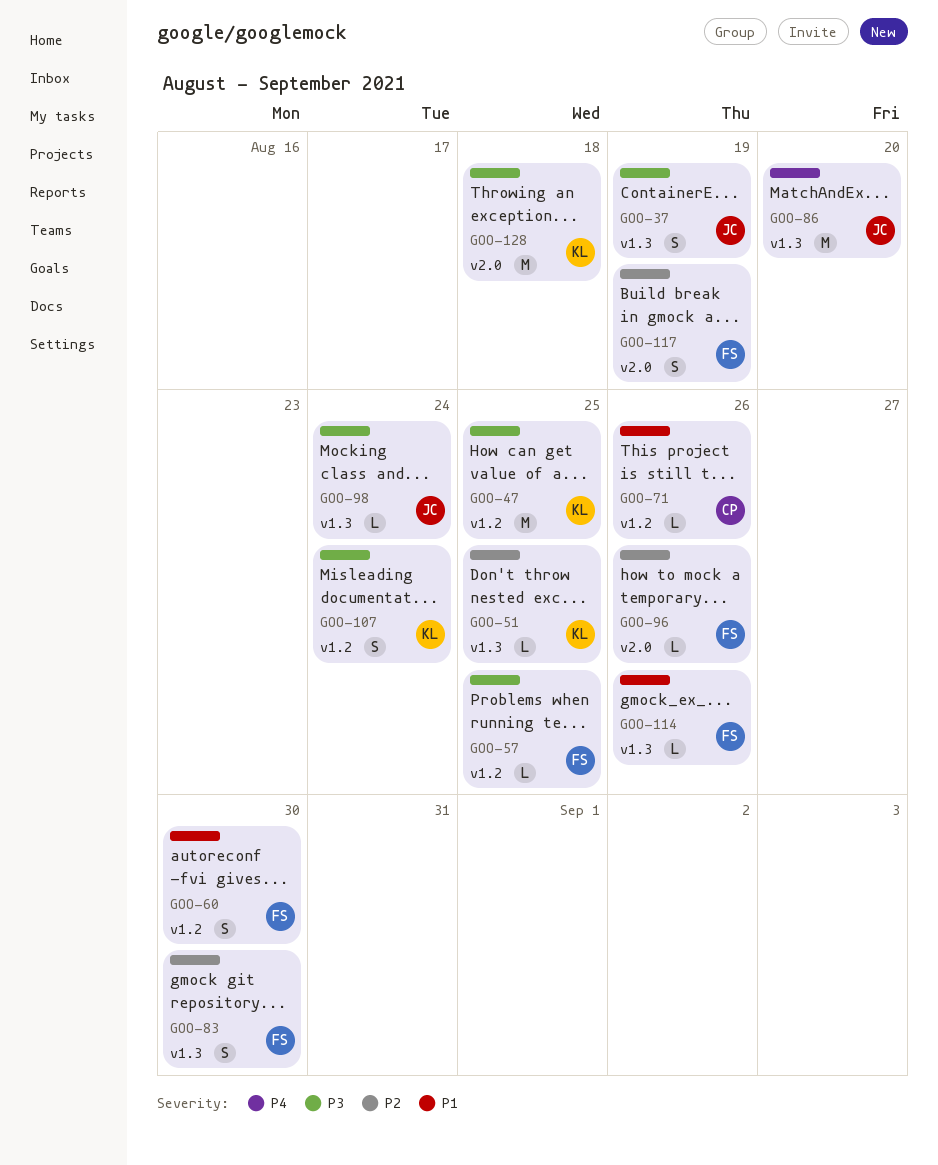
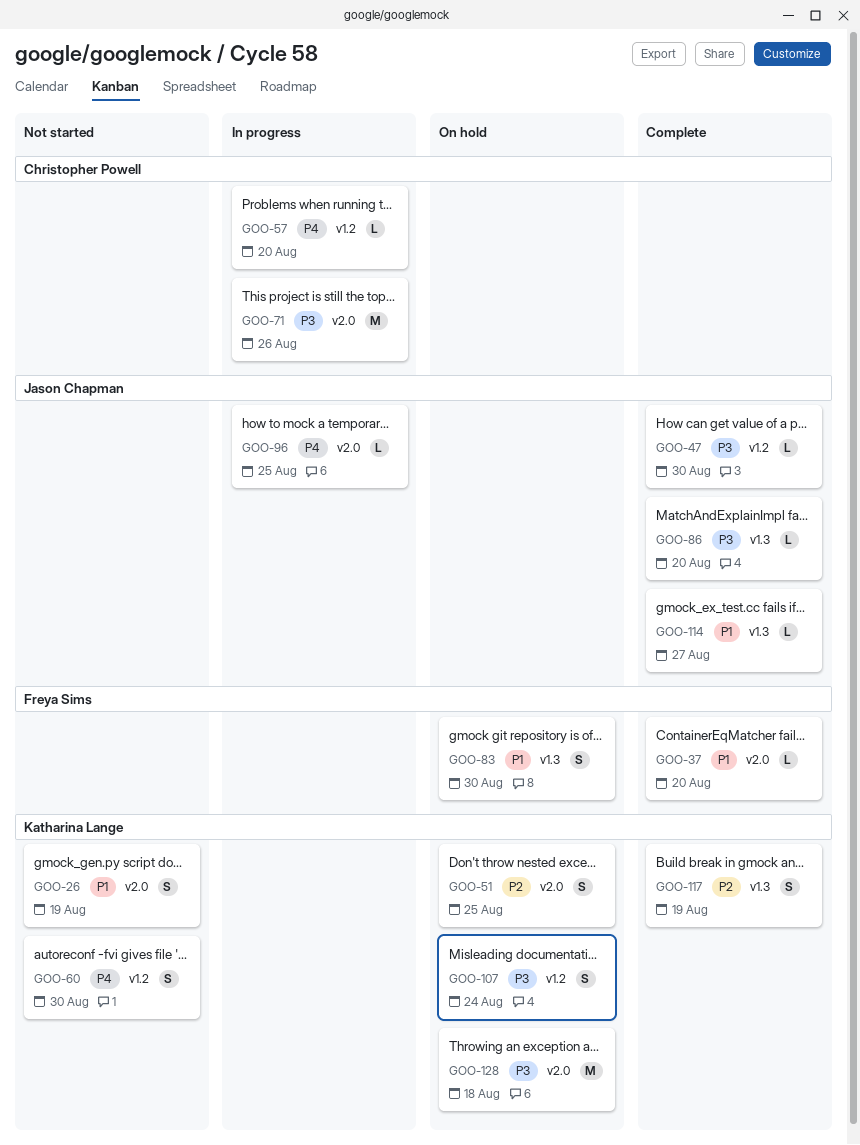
GOO-26: none -> present
GOO-37, owner: Jason Chapman -> Freya Sims
GOO-37, priority: P3 -> P1
GOO-37, label: v1.3 -> v2.0
GOO-37, estimate: S -> L
GOO-37, due: Aug 19 -> Aug 20
GOO-47, owner: Katharina Lange -> Jason Chapman
GOO-47, estimate: M -> L
GOO-47, due: Aug 25 -> Aug 30
GOO-51, label: v1.3 -> v2.0
GOO-51, estimate: L -> S
GOO-57, owner: Freya Sims -> Christopher Powell
GOO-57, priority: P3 -> P4
GOO-57, due: Aug 25 -> Aug 20
GOO-60, owner: Freya Sims -> Katharina Lange
GOO-60, priority: P1 -> P4
GOO-71, priority: P1 -> P3
GOO-71, label: v1.2 -> v2.0
GOO-71, estimate: L -> M
GOO-83, priority: P2 -> P1
GOO-86, priority: P4 -> P3
GOO-86, estimate: M -> L
GOO-96, owner: Freya Sims -> Jason Chapman
GOO-96, priority: P2 -> P4
GOO-96, due: Aug 26 -> Aug 25
GOO-98: present -> none
GOO-114, owner: Freya Sims -> Jason Chapman
GOO-114, due: Aug 26 -> Aug 27
GOO-117, owner: Freya Sims -> Katharina Lange
GOO-117, label: v2.0 -> v1.3

